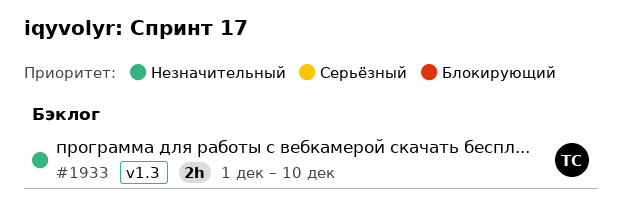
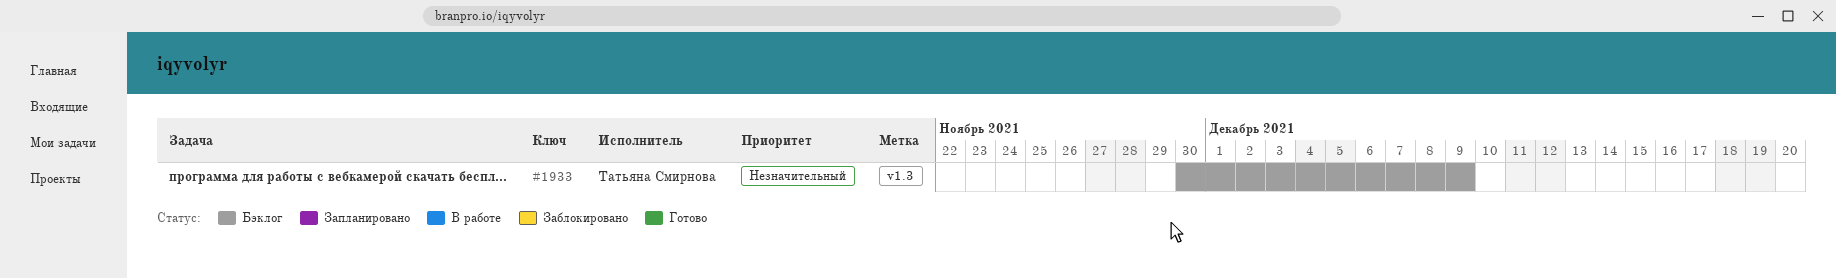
#1933, start: Dec 1 -> Nov 30
#1933, due: Dec 10 -> Dec 9

